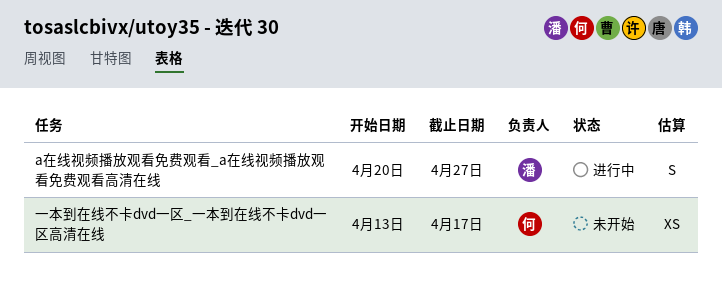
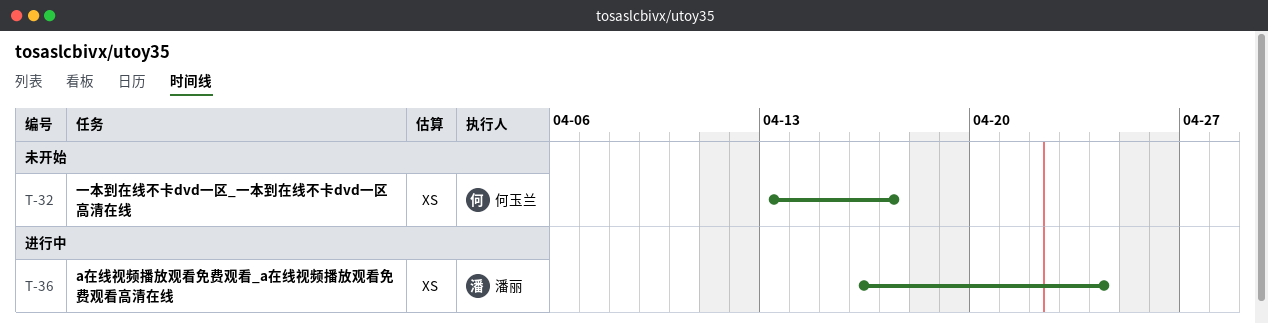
a在线视频播放观看免费观看_a在线视频播放观看免费观看高清在线, estimate: S -> XS
a在线视频播放观看免费观看_a在线视频播放观看免费观看高清在线, start: Apr 20 -> Apr 16
a在线视频播放观看免费观看_a在线视频播放观看免费观看高清在线, due: Apr 27 -> Apr 24

